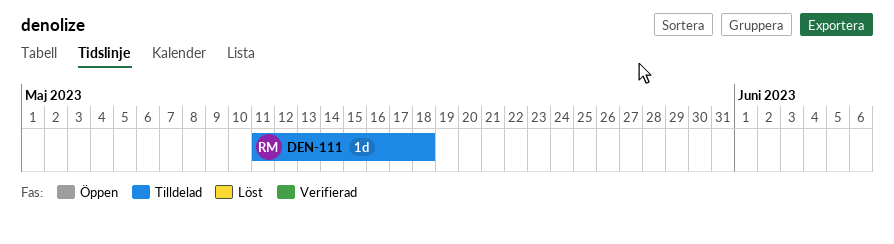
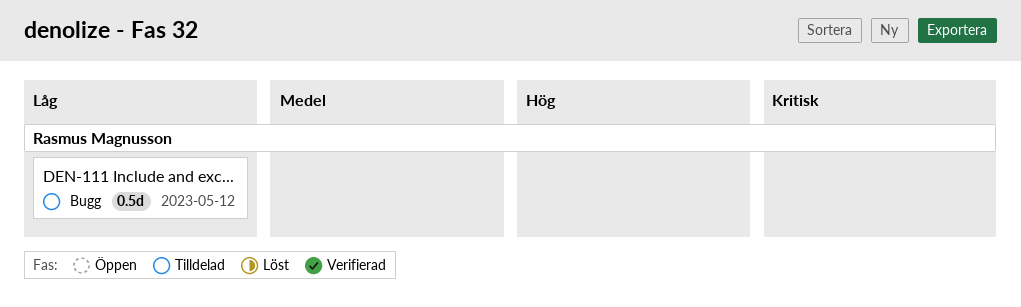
DEN-111, estimate: 1d -> 0.5d
DEN-111, due: May 18 -> May 12

